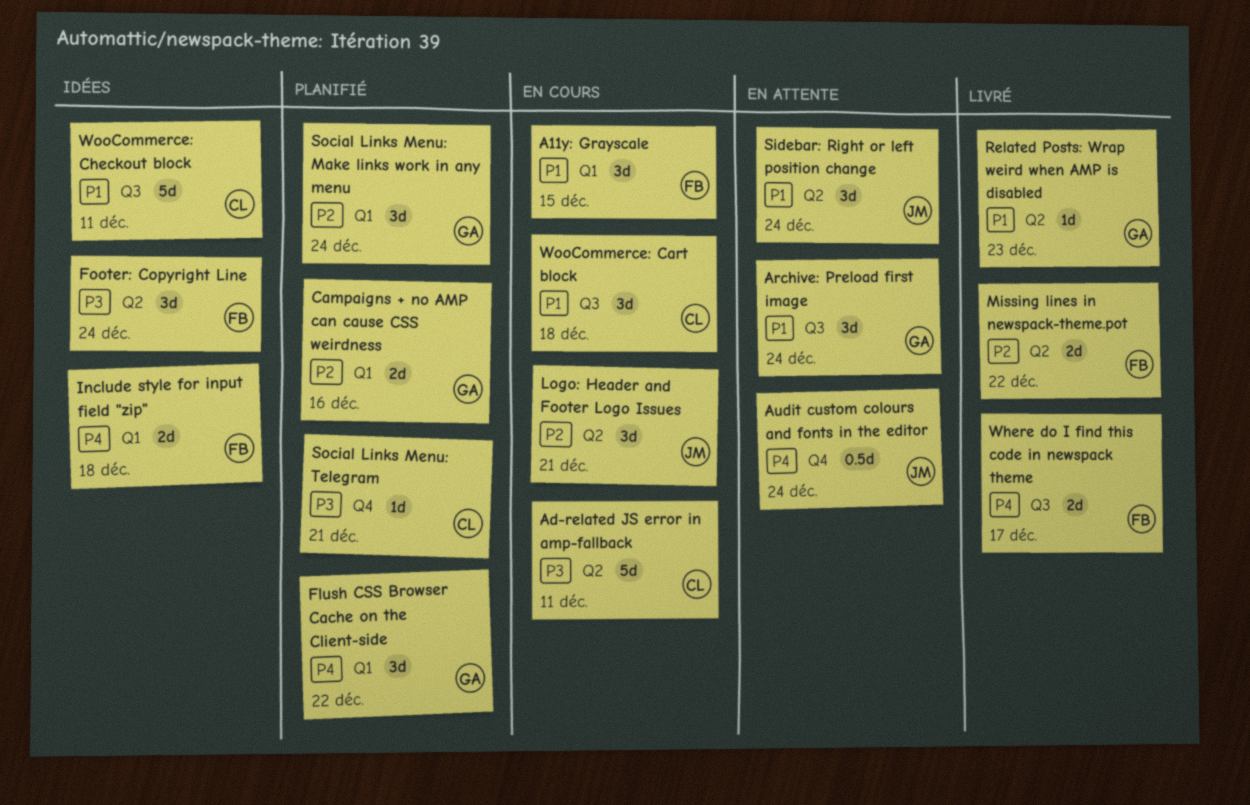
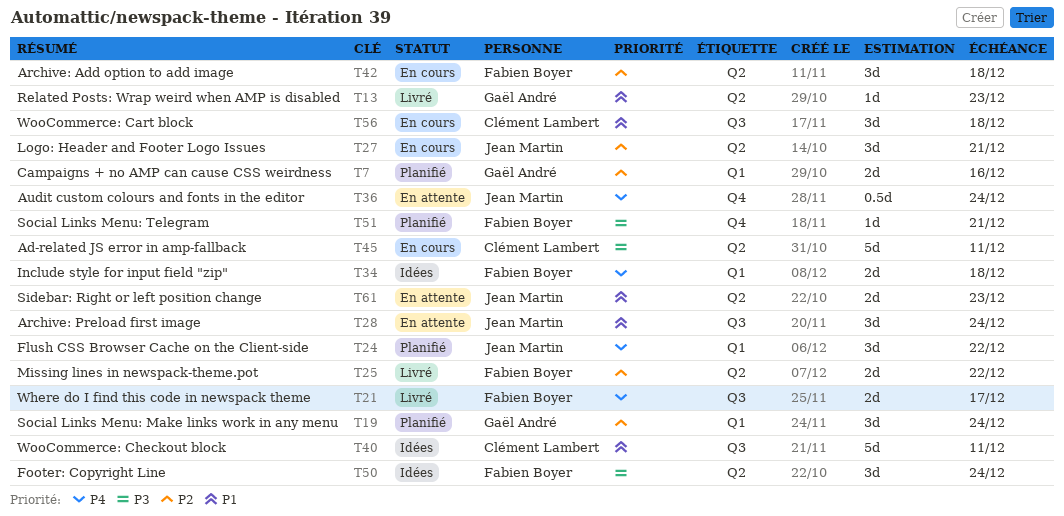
A11y: Grayscale: present -> none
Archive: Add option to add image: none -> present
Archive: Preload first image, owner: Gaël André -> Jean Martin
Flush CSS Browser Cache on the Client-side, owner: Gaël André -> Jean Martin
Sidebar: Right or left position change, estimate: 3d -> 2d
Sidebar: Right or left position change, due: Dec 24 -> Dec 23
Social Links Menu: Telegram, owner: Clément Lambert -> Fabien Boyer

